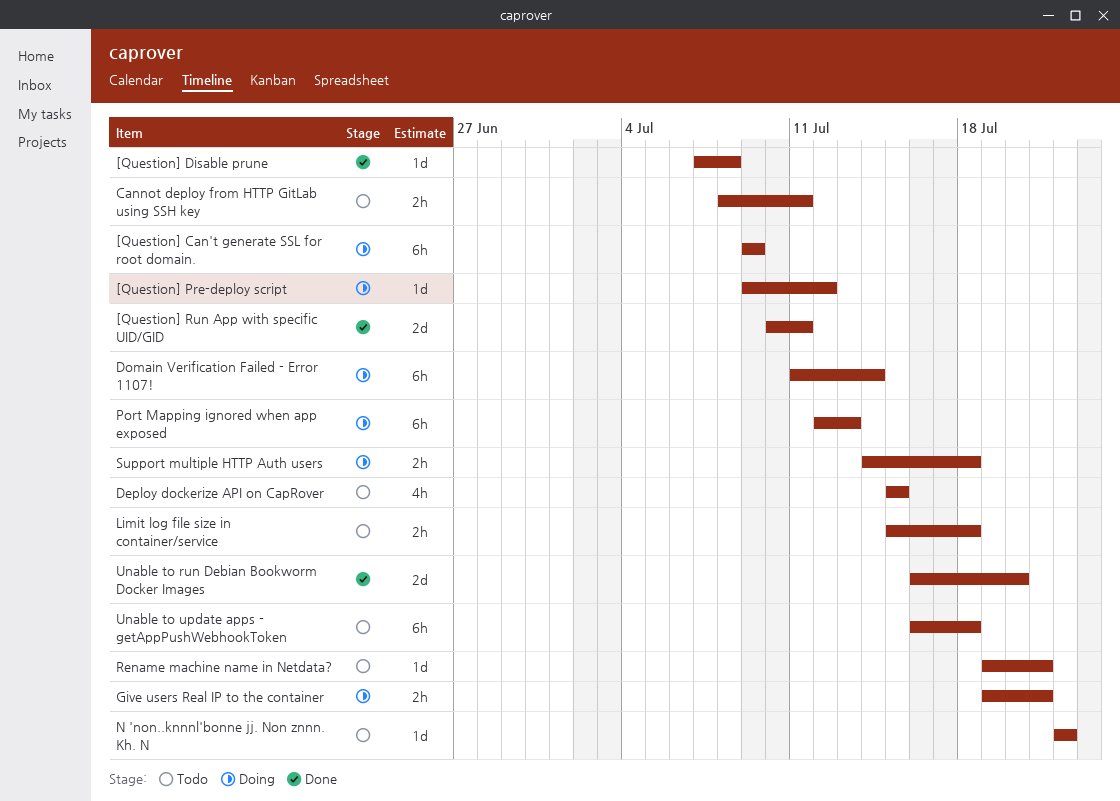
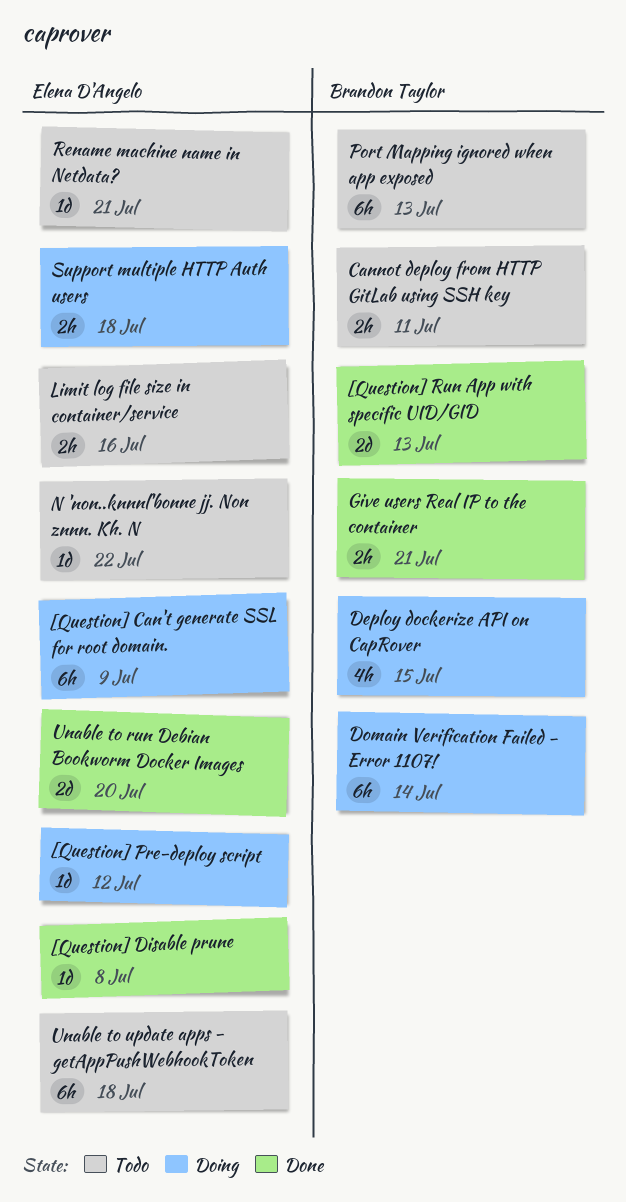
[Question] Run App with specific UID/GID, due: Jul 11 -> Jul 13
Deploy dockerize API on CapRover, status: Todo -> Doing
Give users Real IP to the container, status: Doing -> Done
Limit log file size in container/service, due: Jul 18 -> Jul 16
Port Mapping ignored when app exposed, status: Doing -> Todo

